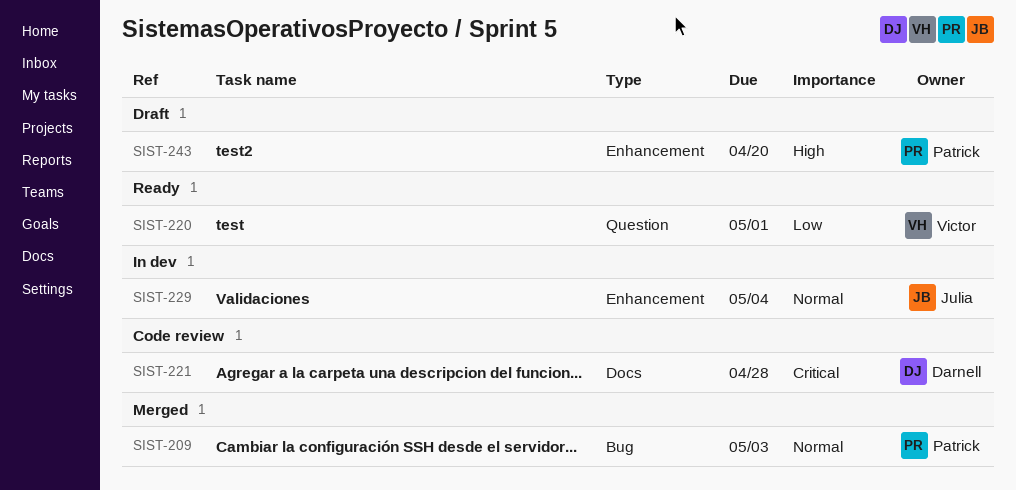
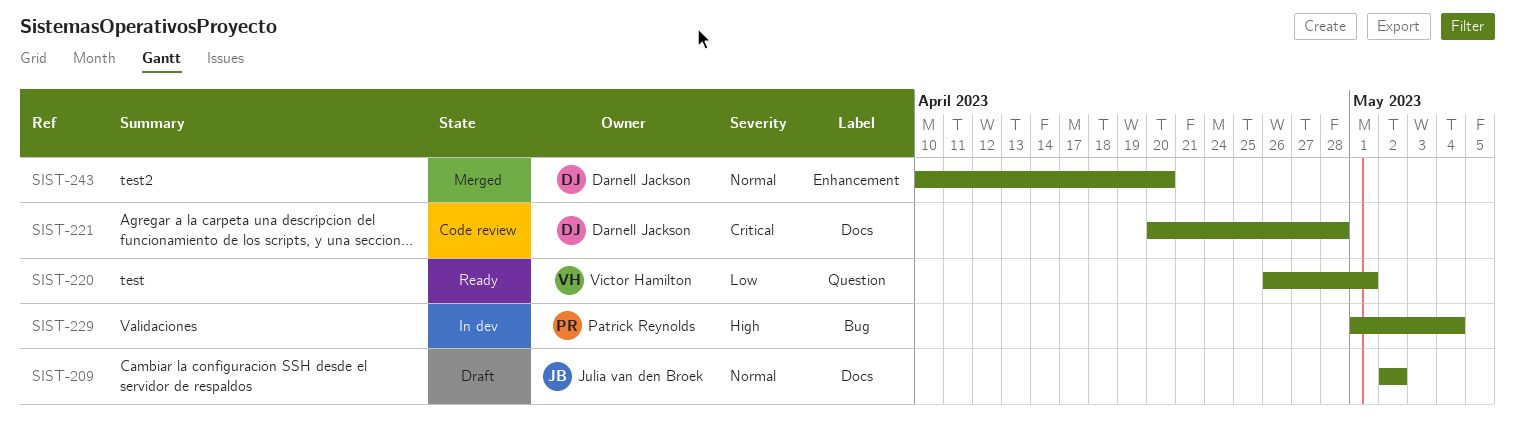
SIST-209, status: Merged -> Draft
SIST-209, owner: Patrick Reynolds -> Julia van den Broek
SIST-209, label: Bug -> Docs
SIST-209, due: May 3 -> May 2
SIST-229, owner: Julia van den Broek -> Patrick Reynolds
SIST-229, priority: Normal -> High
SIST-229, label: Enhancement -> Bug
SIST-243, status: Draft -> Merged
SIST-243, owner: Patrick Reynolds -> Darnell Jackson
SIST-243, priority: High -> Normal

